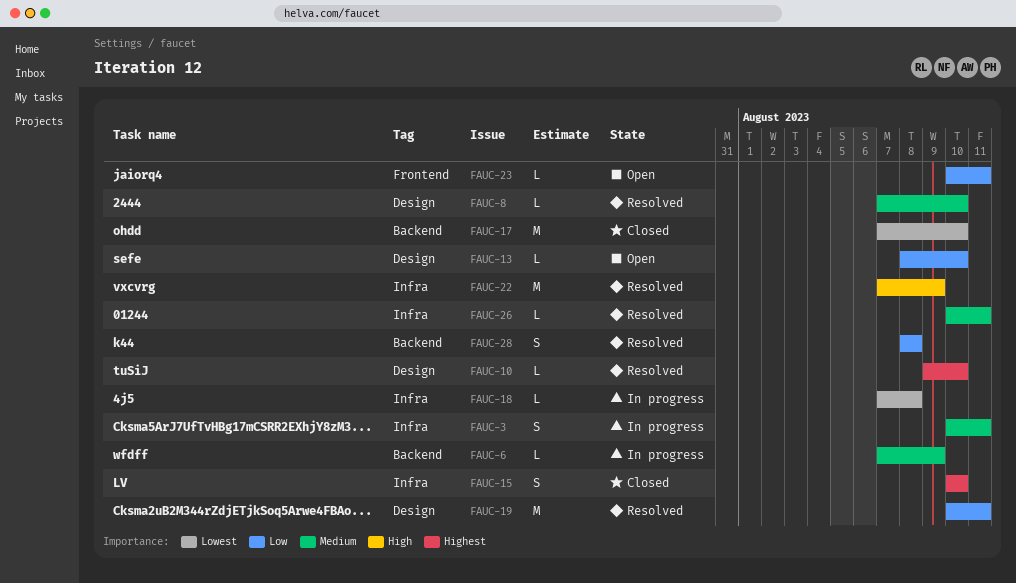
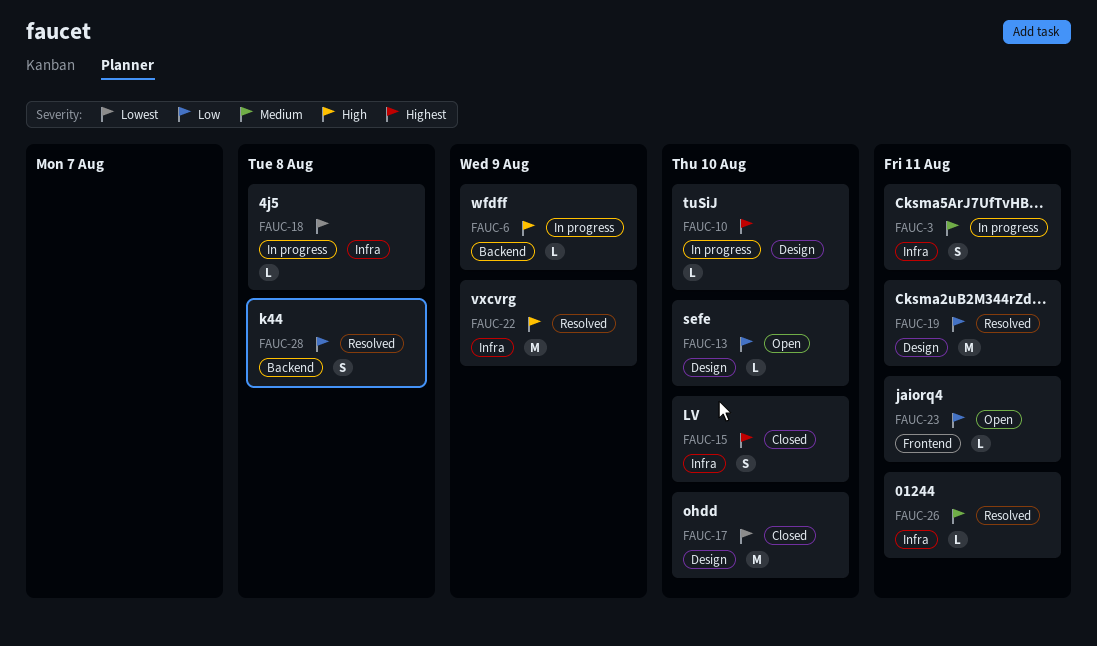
FAUC-6, priority: Medium -> High
FAUC-8: present -> none
FAUC-10, status: Resolved -> In progress
FAUC-17, label: Backend -> Design

